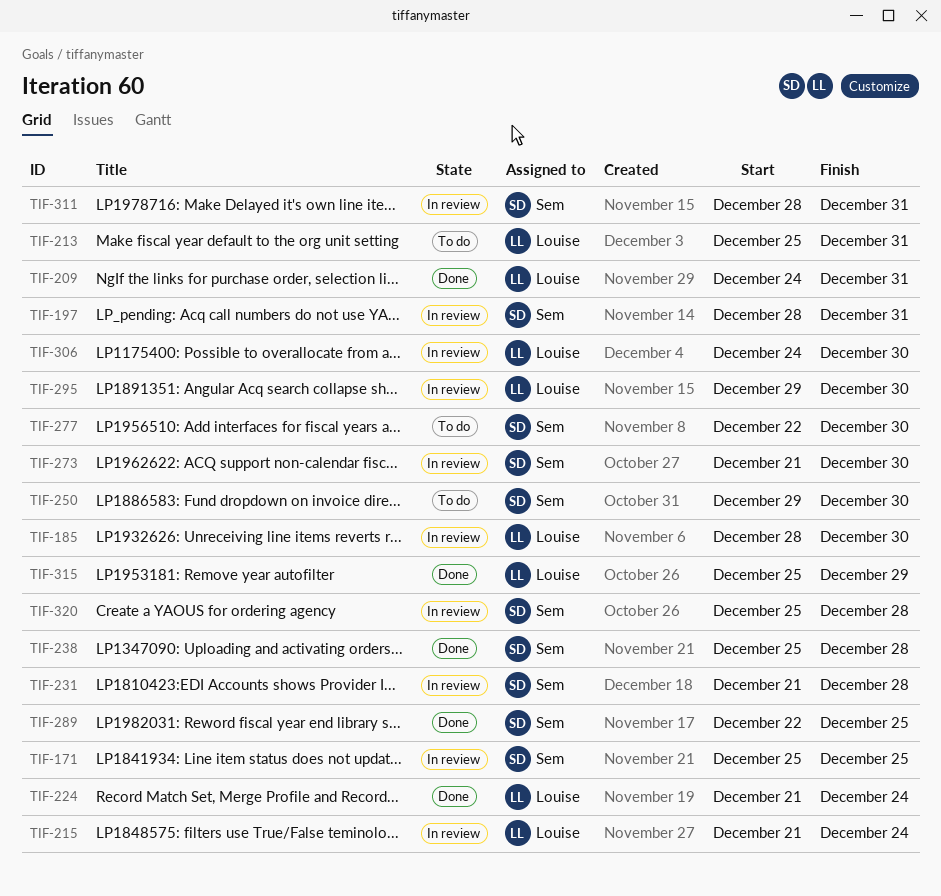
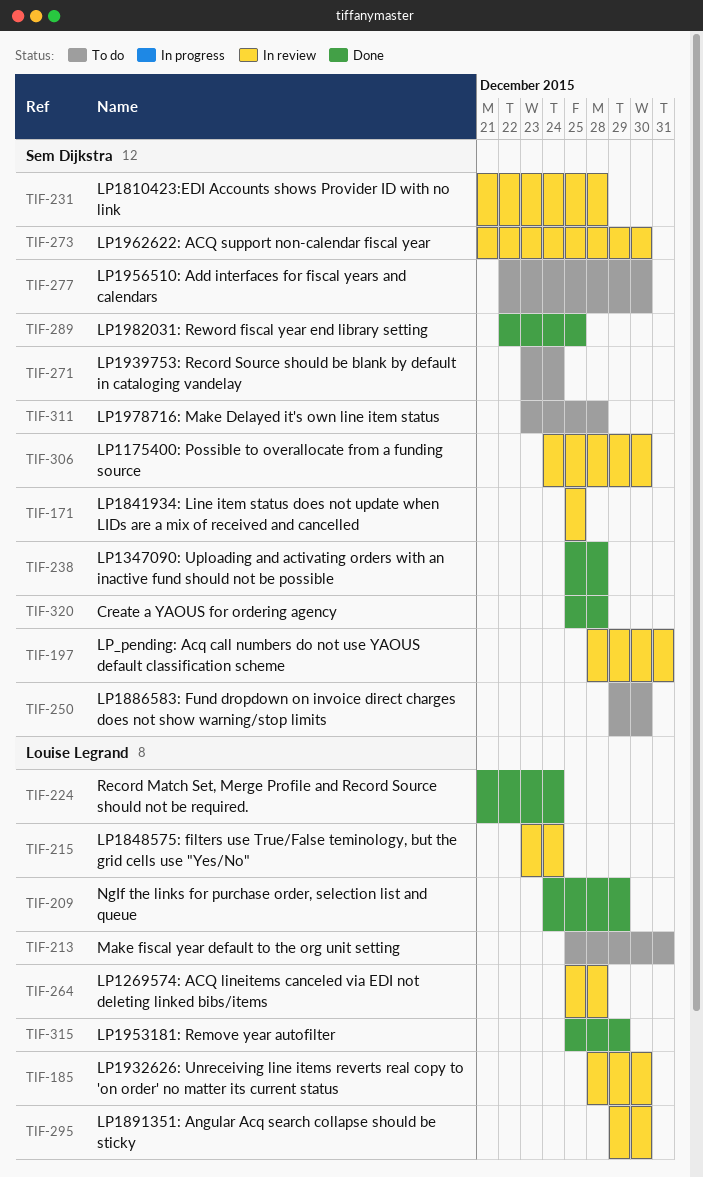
TIF-209, due: Dec 31 -> Dec 29
TIF-215, start: Dec 21 -> Dec 23
TIF-264: none -> present
TIF-271: none -> present
TIF-306, owner: Louise Legrand -> Sem Dijkstra
TIF-311, status: In review -> To do
TIF-311, start: Dec 28 -> Dec 23
TIF-311, due: Dec 31 -> Dec 28
TIF-320, status: In review -> Done

